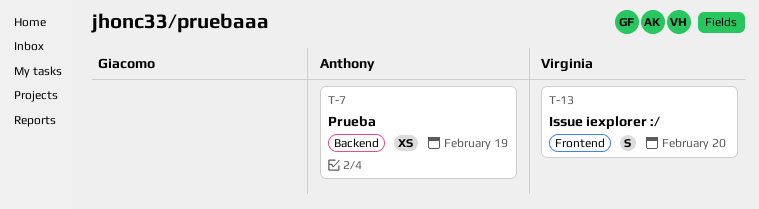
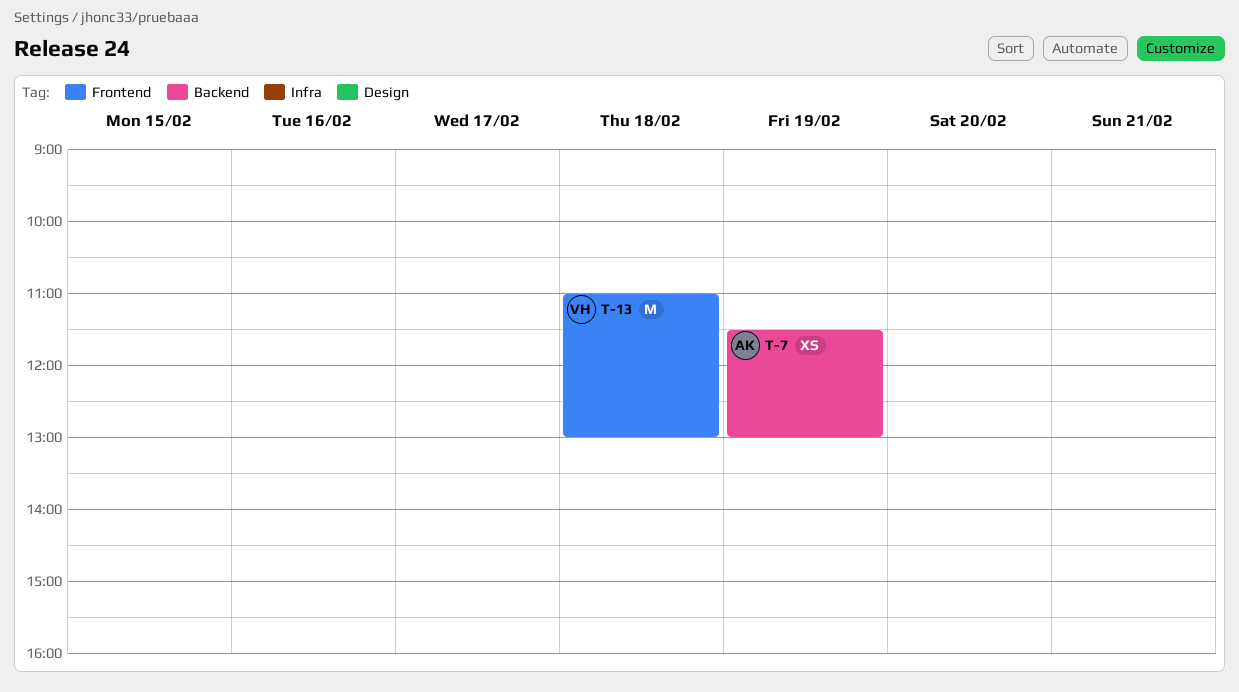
T-13, estimate: S -> M
T-13, day: Feb 20 -> Feb 18

